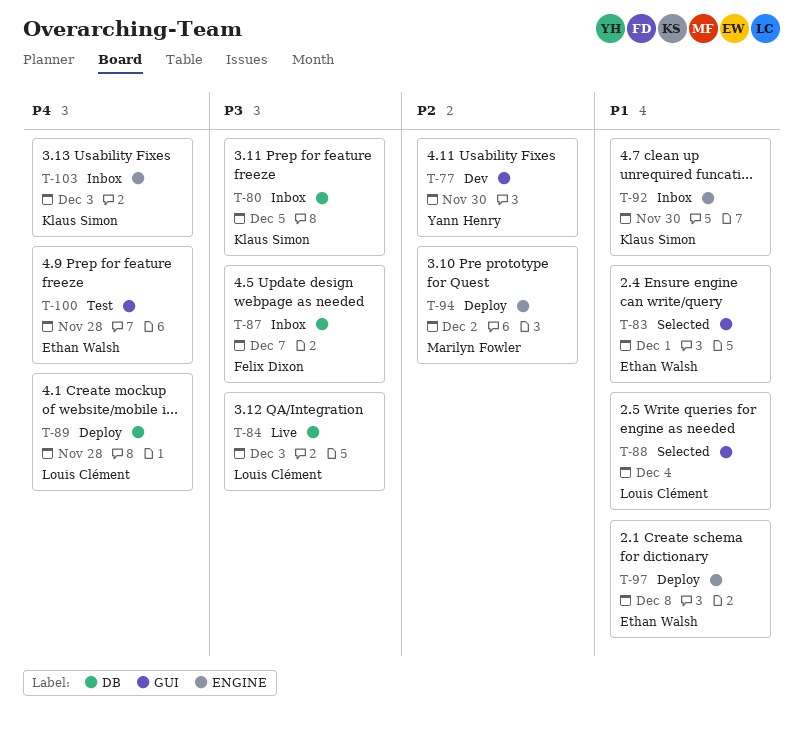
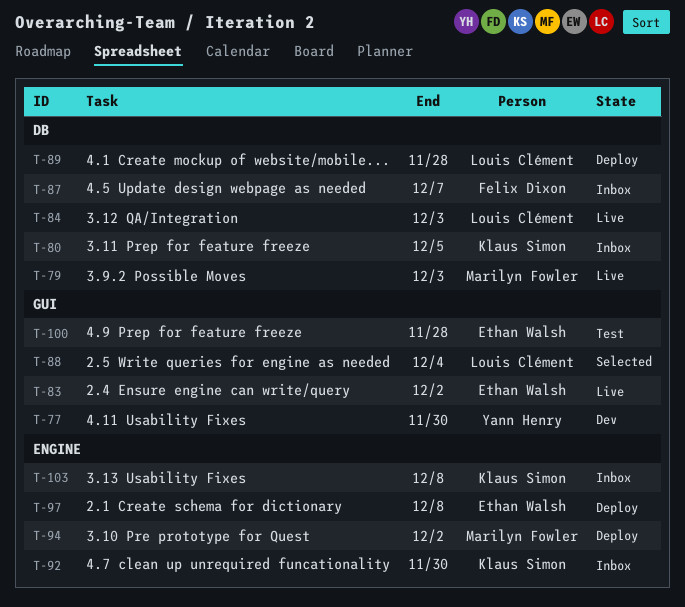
T-79: none -> present
T-83, status: Selected -> Live
T-83, due: Dec 1 -> Dec 2
T-103, due: Dec 3 -> Dec 8

